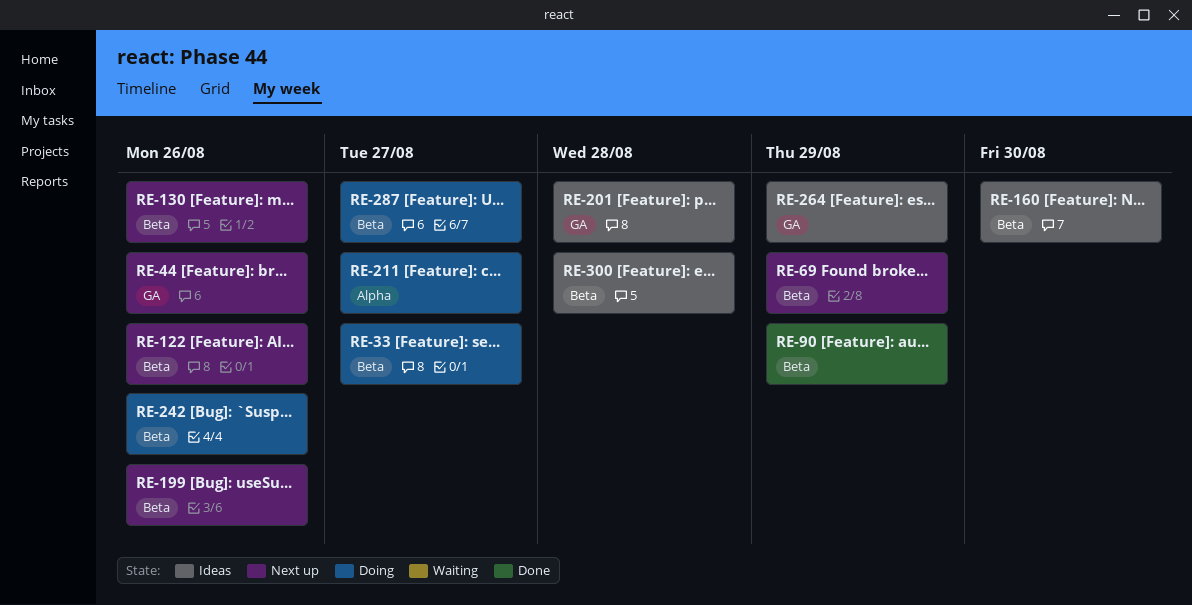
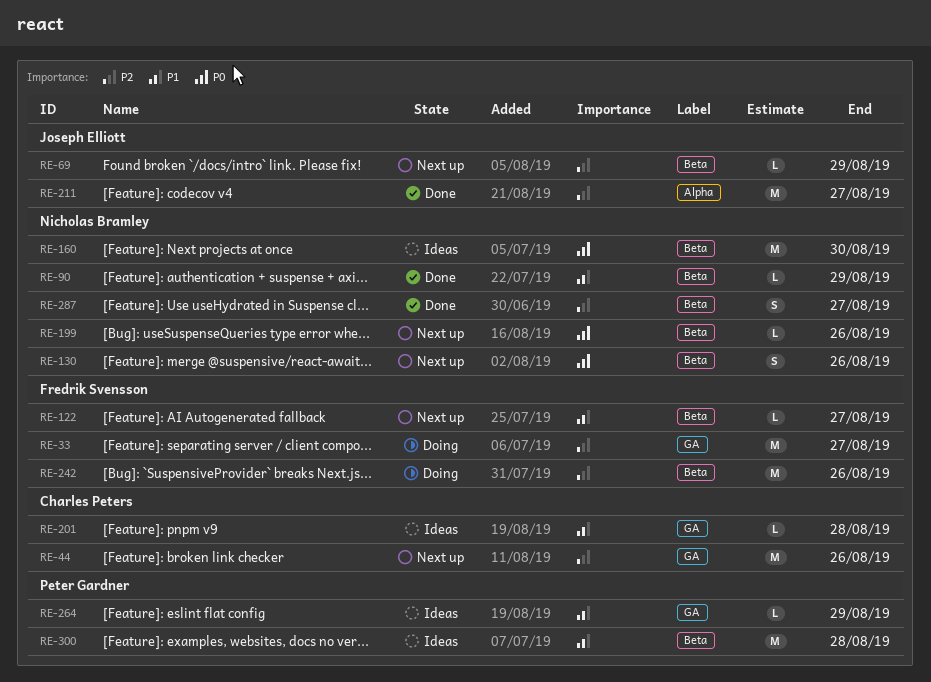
RE-33, label: Beta -> GA
RE-122, due: Aug 26 -> Aug 27
RE-211, status: Doing -> Done
RE-287, status: Doing -> Done

